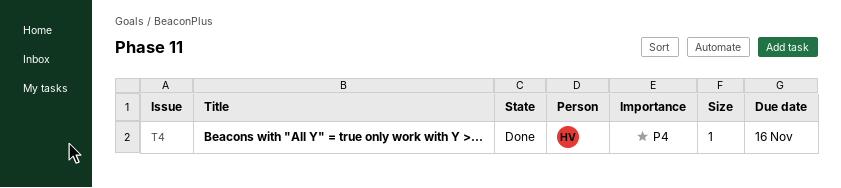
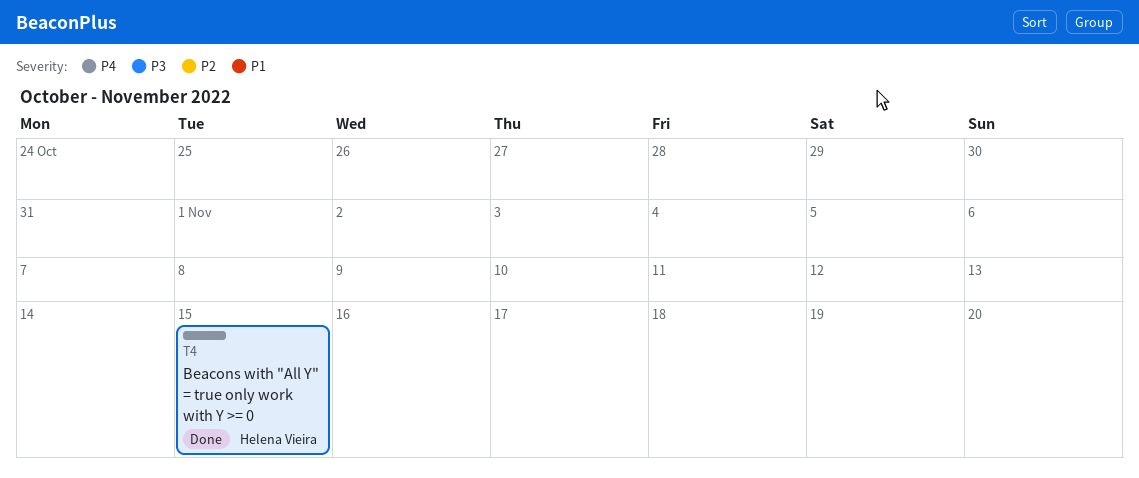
T4, due: Nov 16 -> Nov 15

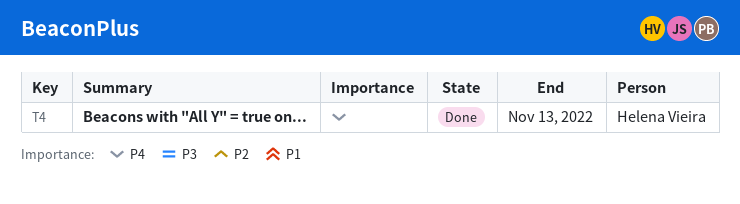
T4, due: Nov 15 -> Nov 13

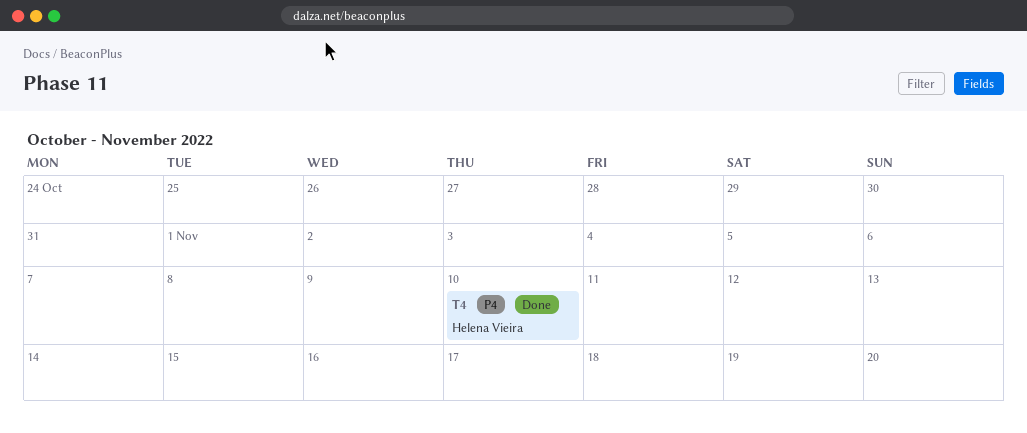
T4, due: Nov 13 -> Nov 10

